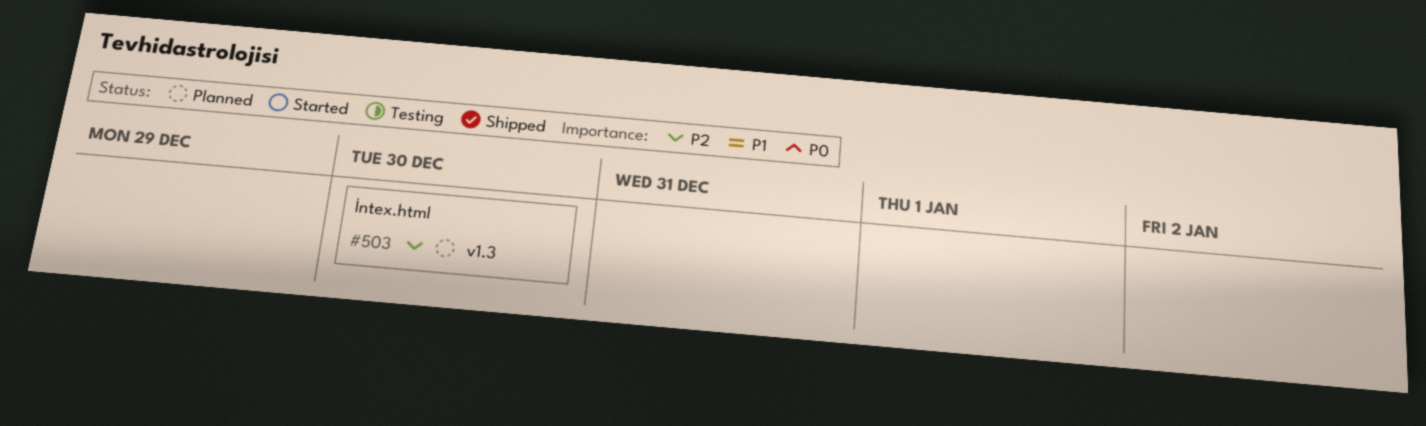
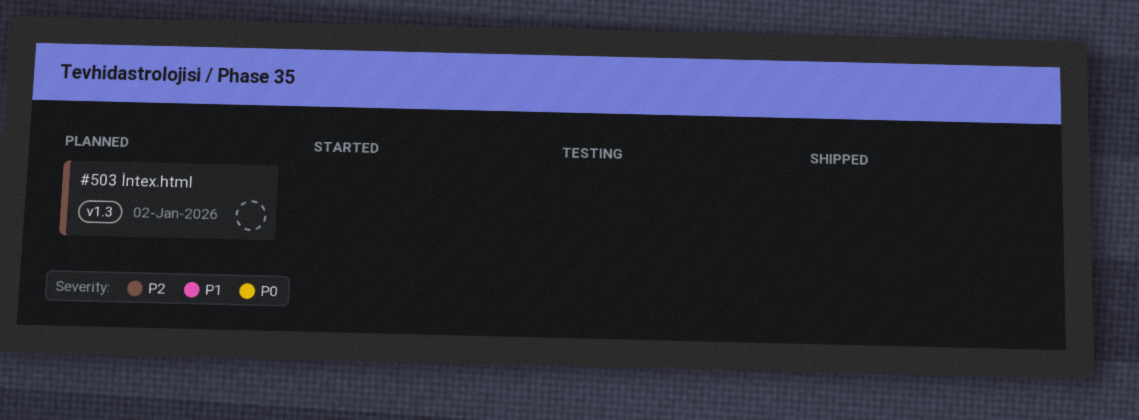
#503, due: Dec 30 -> Jan 2

